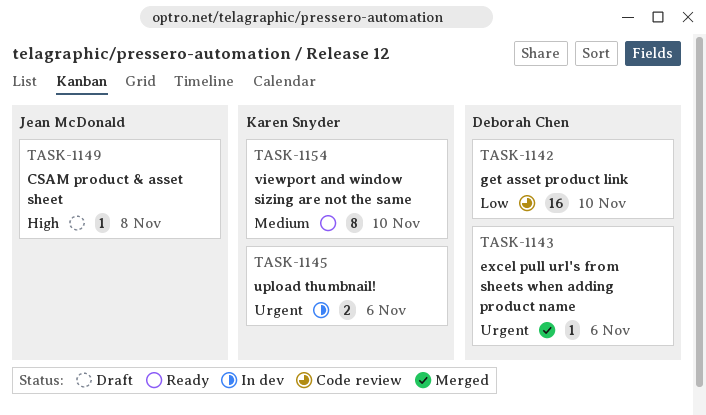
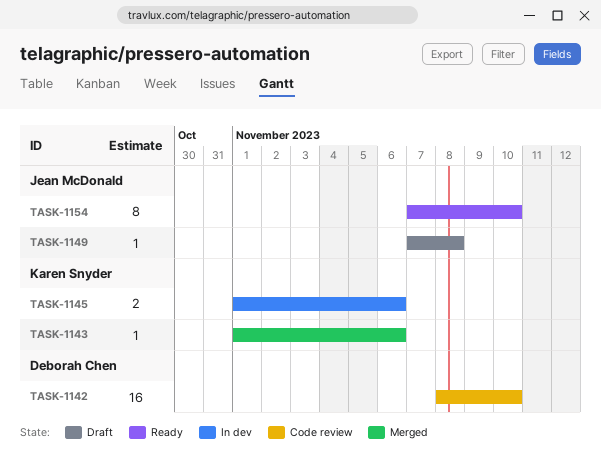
TASK-1143, owner: Deborah Chen -> Karen Snyder
TASK-1154, owner: Karen Snyder -> Jean McDonald

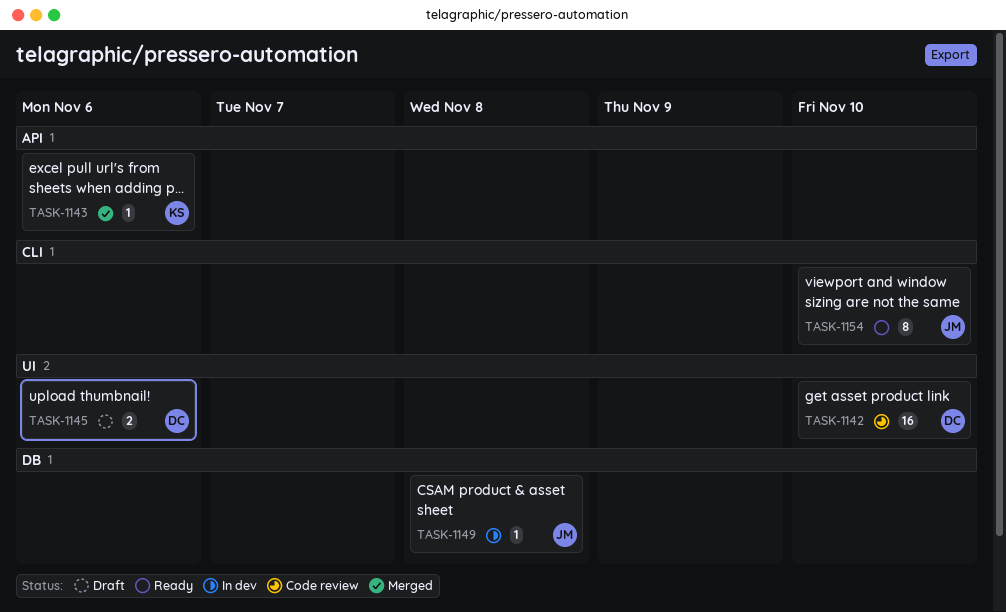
TASK-1145, status: In dev -> Draft
TASK-1145, owner: Karen Snyder -> Deborah Chen
TASK-1149, status: Draft -> In dev

